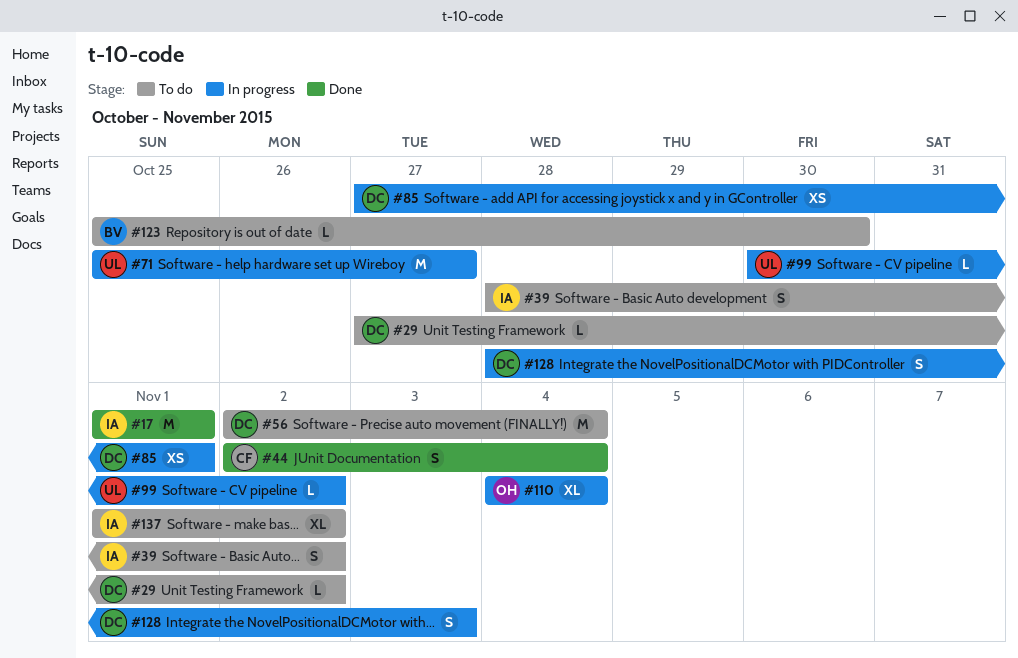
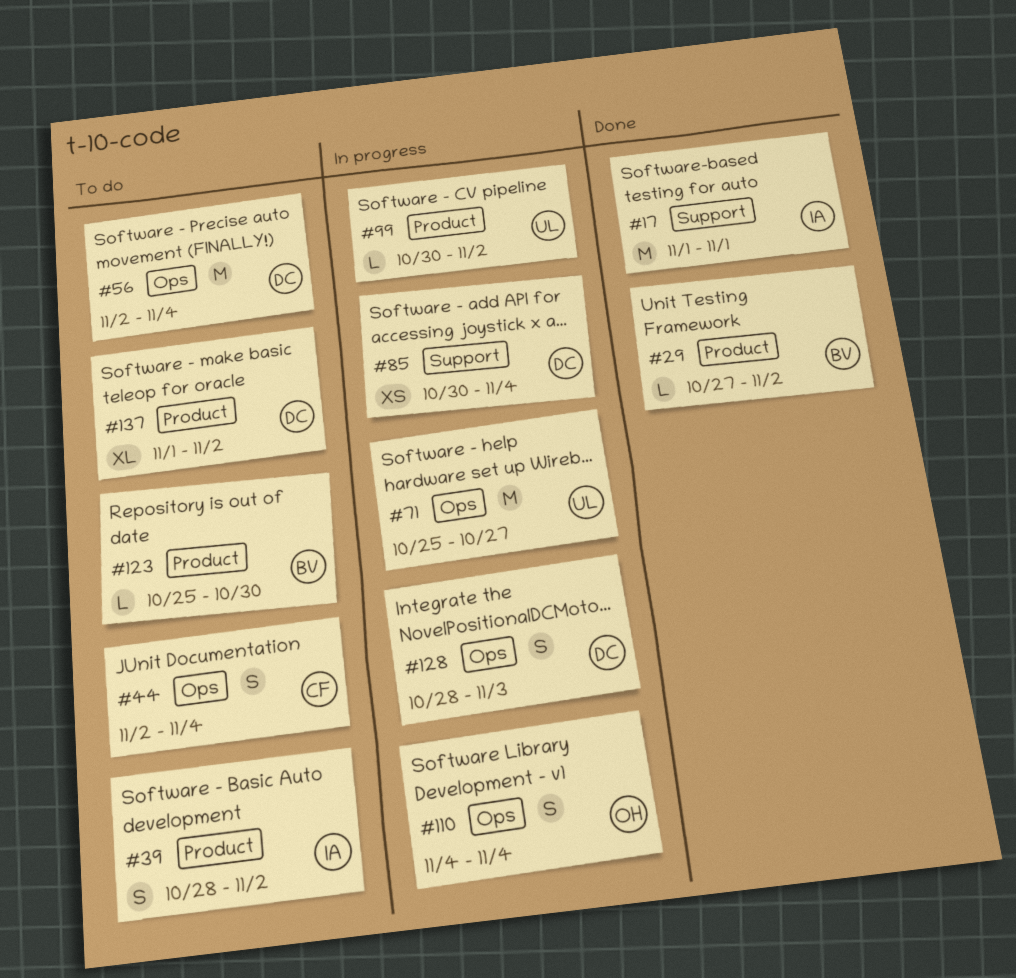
#29, status: To do -> Done
#29, owner: DC -> BV
#44, status: Done -> To do
#85, start: Oct 27 -> Oct 30
#85, due: Nov 1 -> Nov 4
#110, estimate: XL -> S
#137, owner: IA -> DC

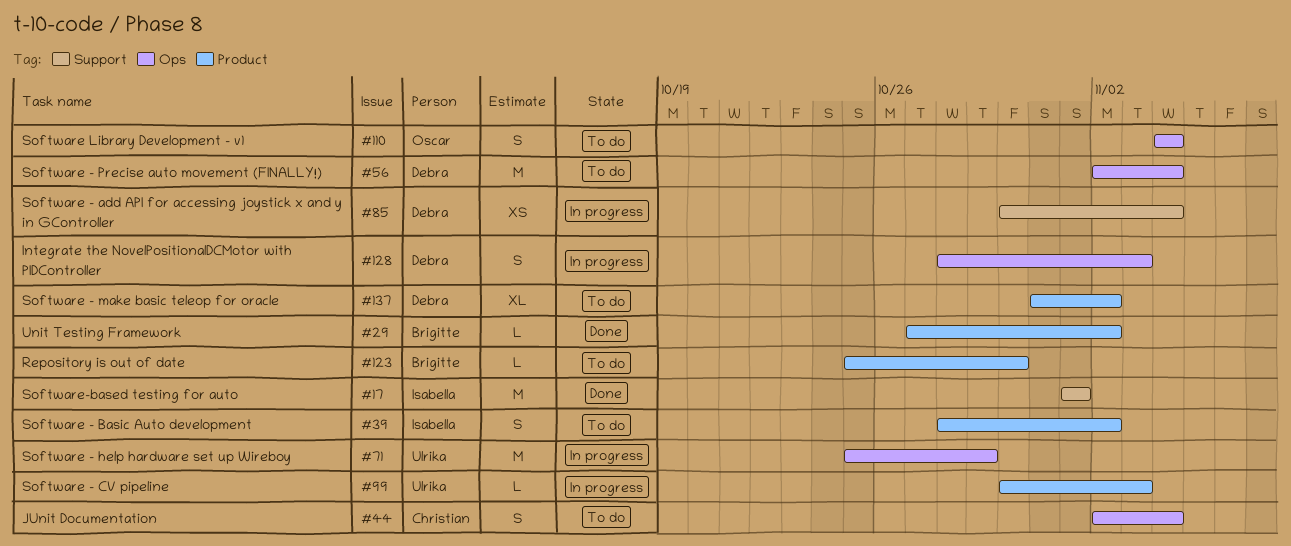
#71, due: Oct 27 -> Oct 29
#99, due: Nov 2 -> Nov 3
#110, status: In progress -> To do
#137, start: Nov 1 -> Oct 31

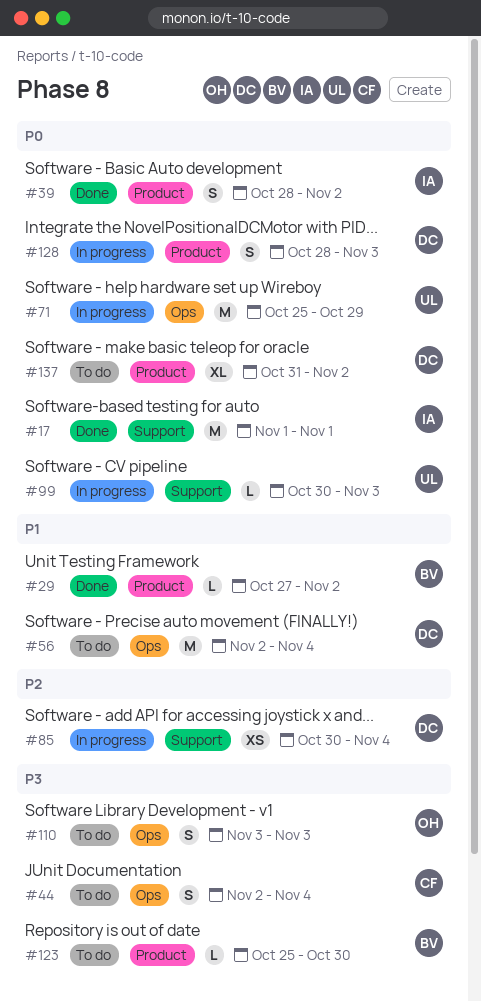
#39, status: To do -> Done
#99, label: Product -> Support
#110, start: Nov 4 -> Nov 3
#110, due: Nov 4 -> Nov 3
#128, label: Ops -> Product

